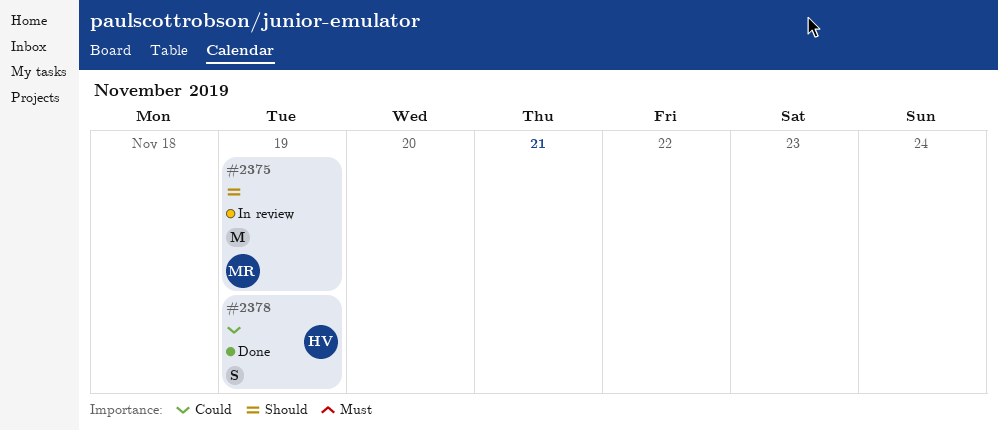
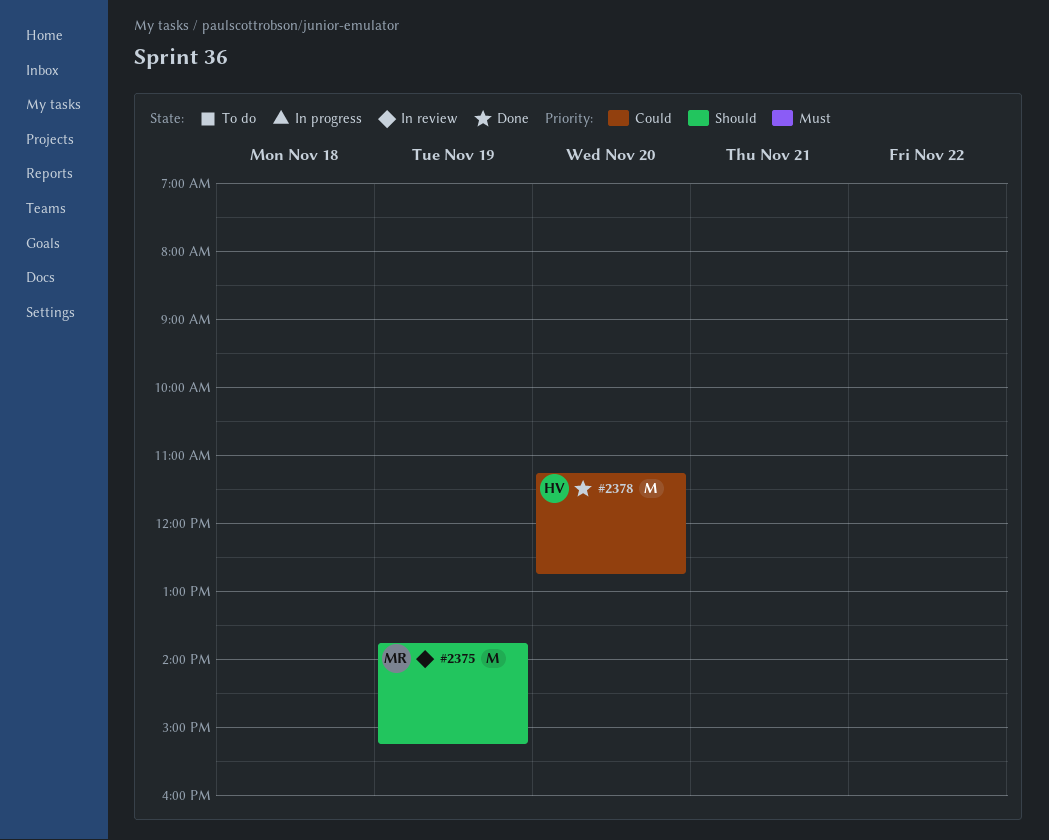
#2378, estimate: S -> M
#2378, day: Nov 19 -> Nov 20

